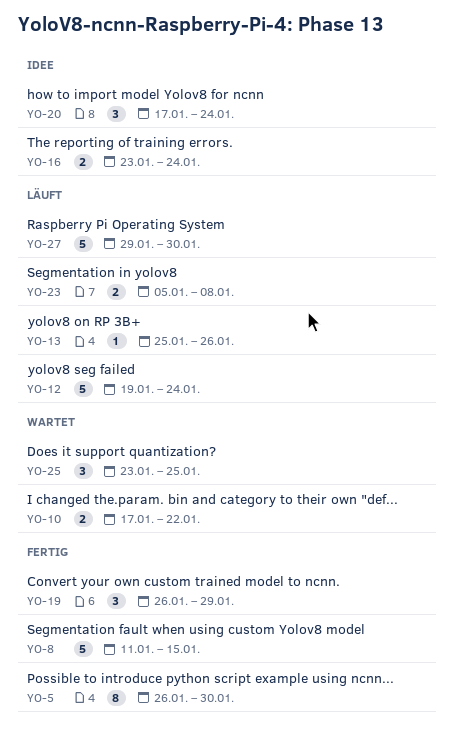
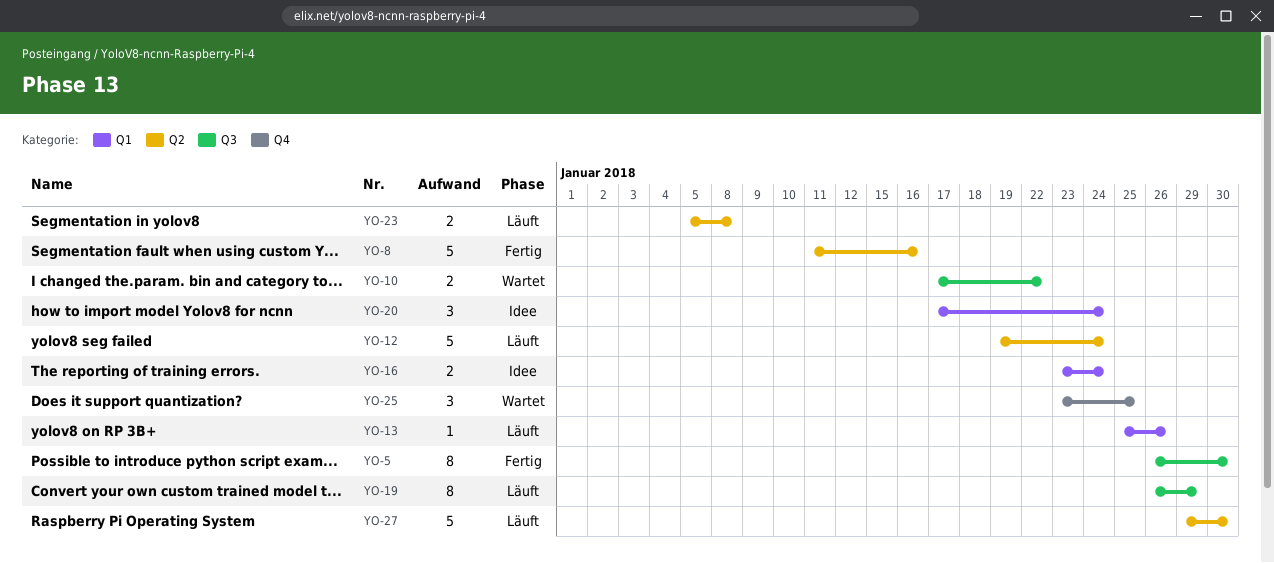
YO-8, due: Jan 15 -> Jan 16
YO-19, status: Fertig -> Läuft
YO-19, estimate: 3 -> 8

